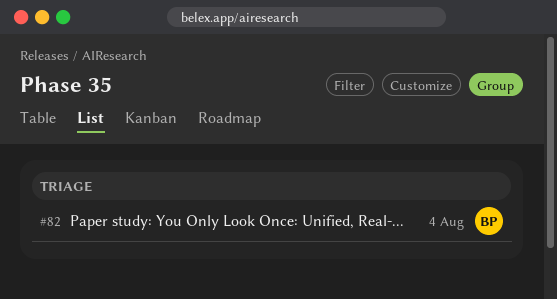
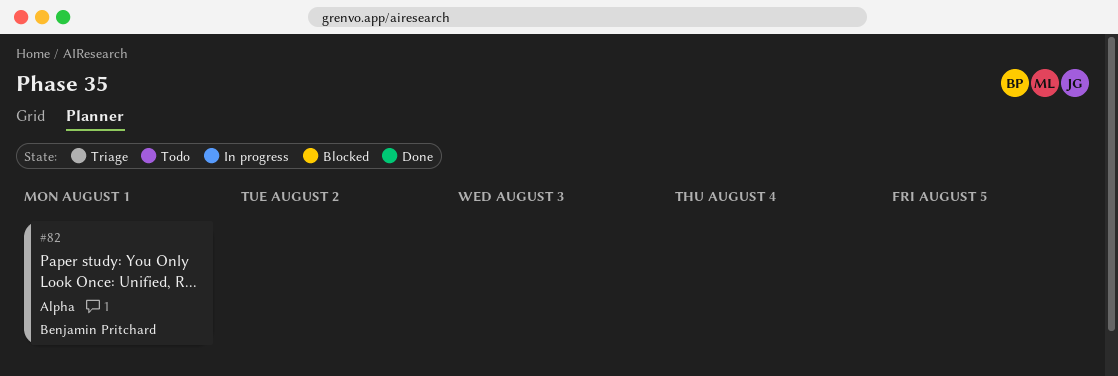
#82, due: Aug 4 -> Aug 1

